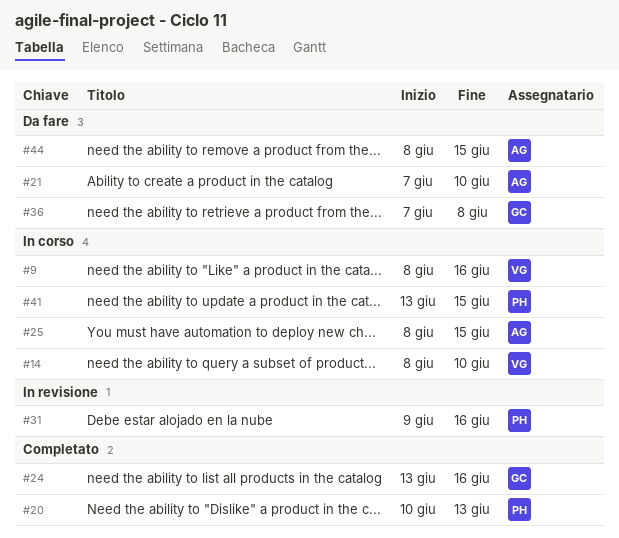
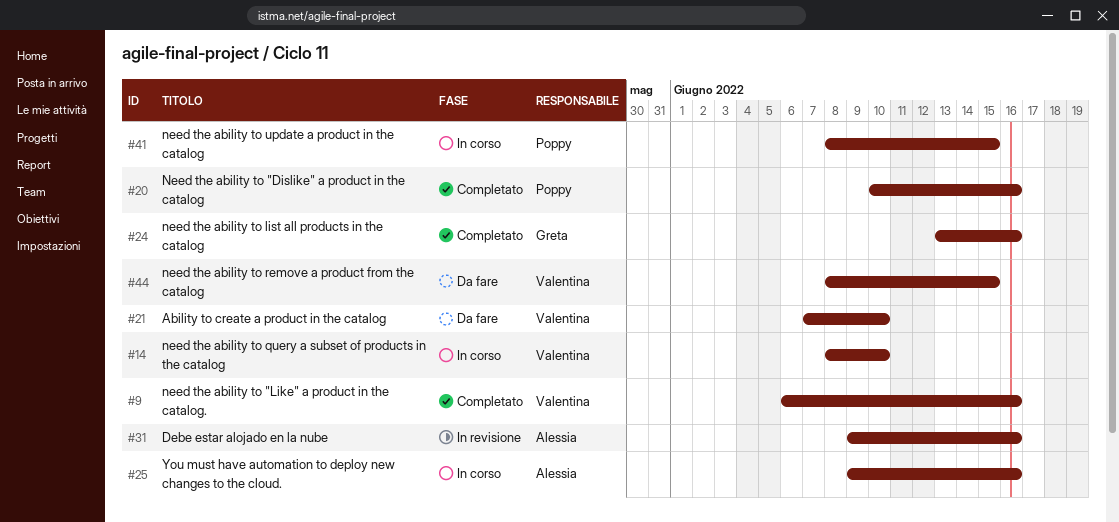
#9, status: In corso -> Completato
#9, start: Jun 8 -> Jun 6
#20, due: Jun 13 -> Jun 16
#21, owner: Alessia -> Valentina
#25, start: Jun 8 -> Jun 9
#25, due: Jun 15 -> Jun 16
#31, owner: Poppy -> Alessia
#36: present -> none
#41, start: Jun 13 -> Jun 8
#44, owner: Alessia -> Valentina

